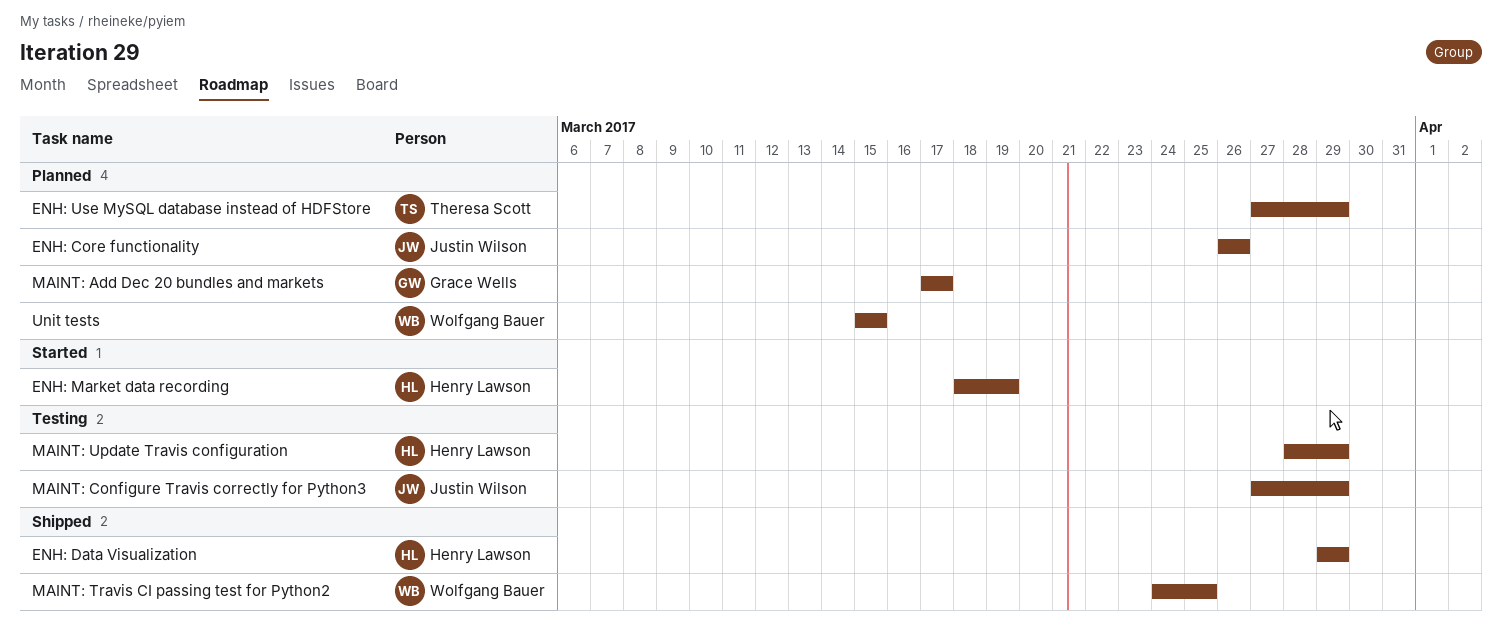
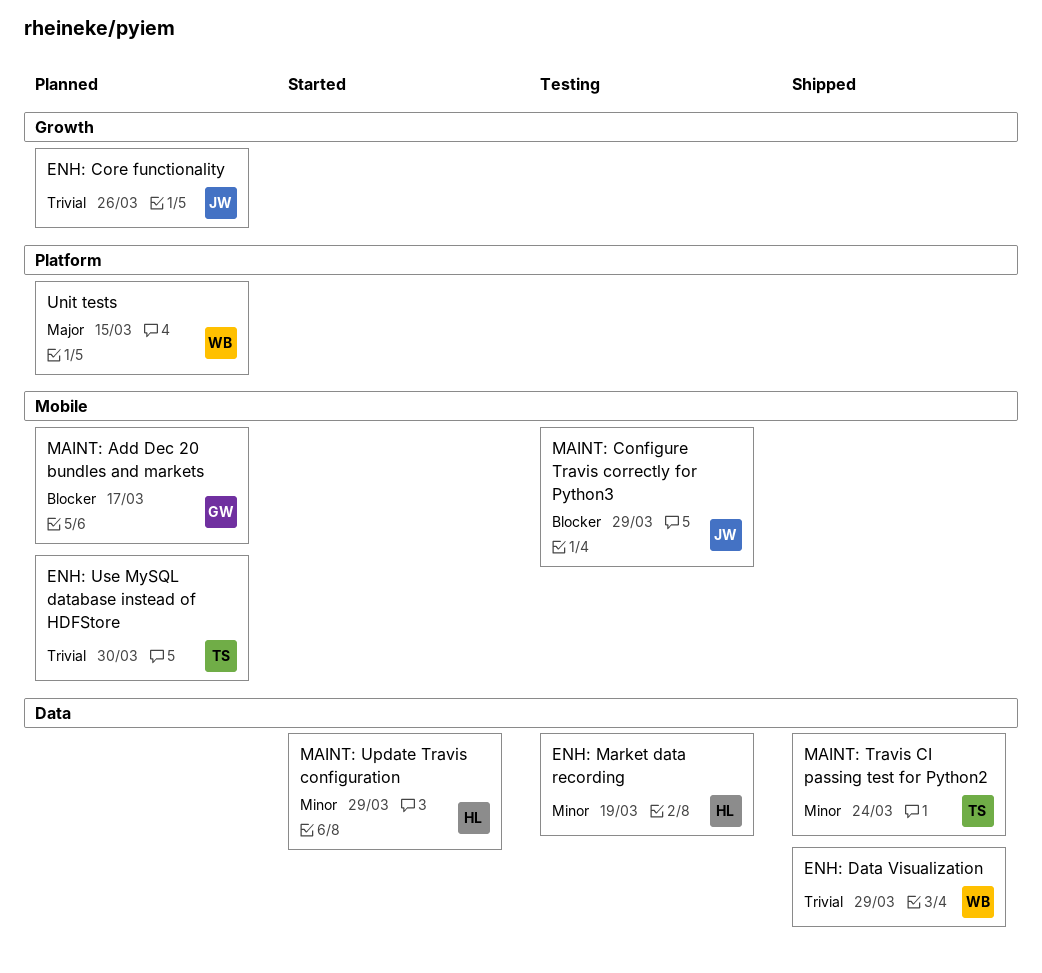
ENH: Data Visualization, owner: Henry Lawson -> Wolfgang Bauer
ENH: Market data recording, status: Started -> Testing
ENH: Use MySQL database instead of HDFStore, due: Mar 29 -> Mar 30
MAINT: Travis CI passing test for Python2, owner: Wolfgang Bauer -> Theresa Scott
MAINT: Travis CI passing test for Python2, due: Mar 25 -> Mar 24
MAINT: Update Travis configuration, status: Testing -> Started

